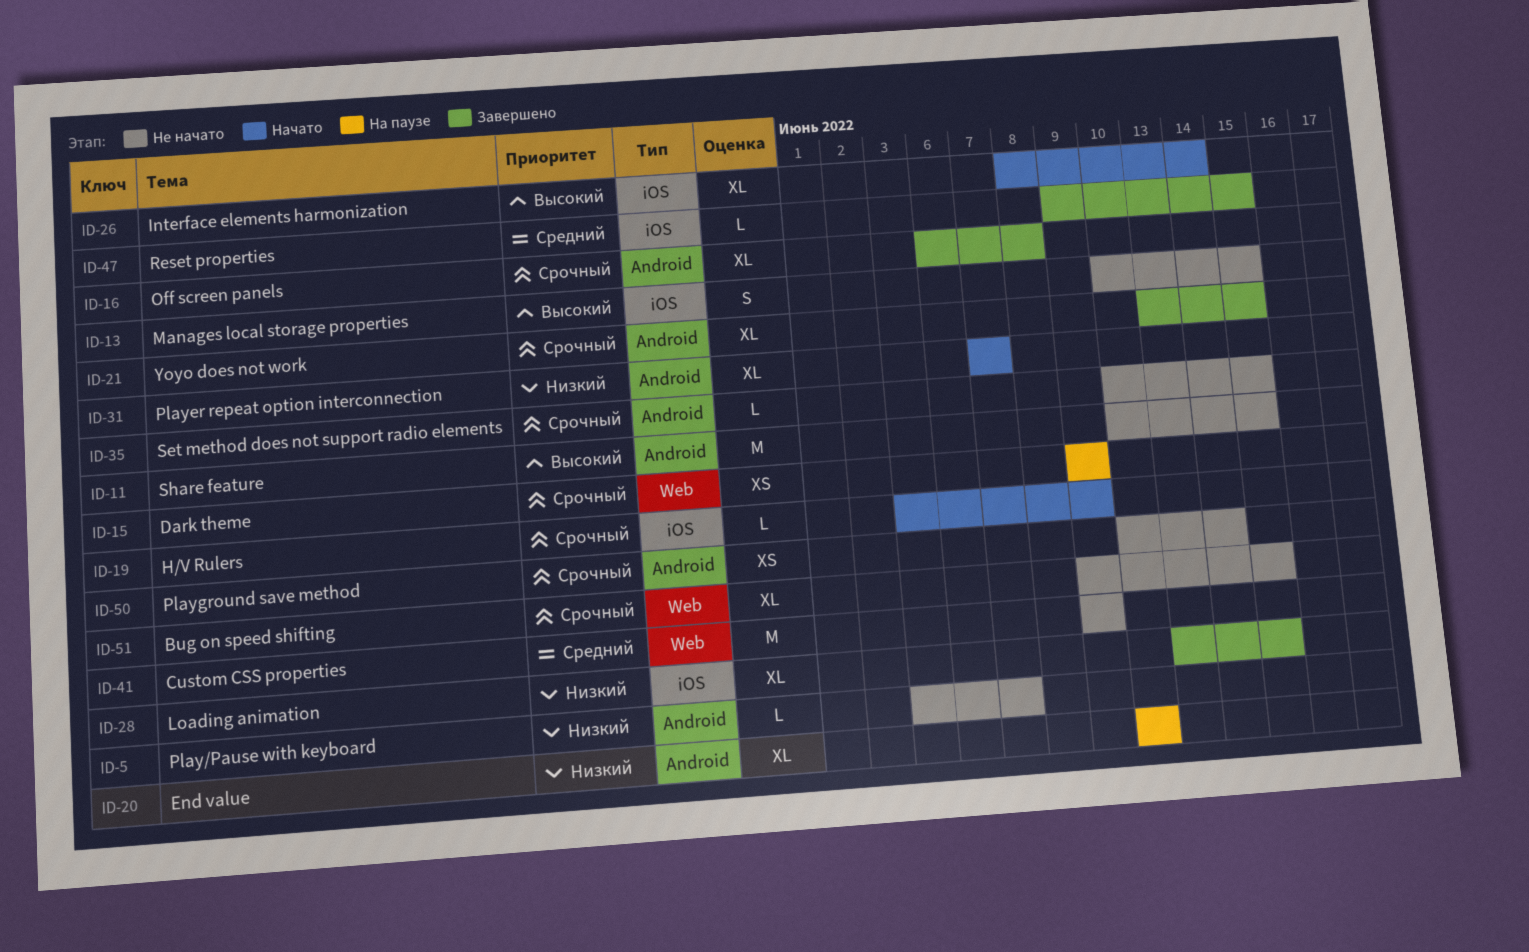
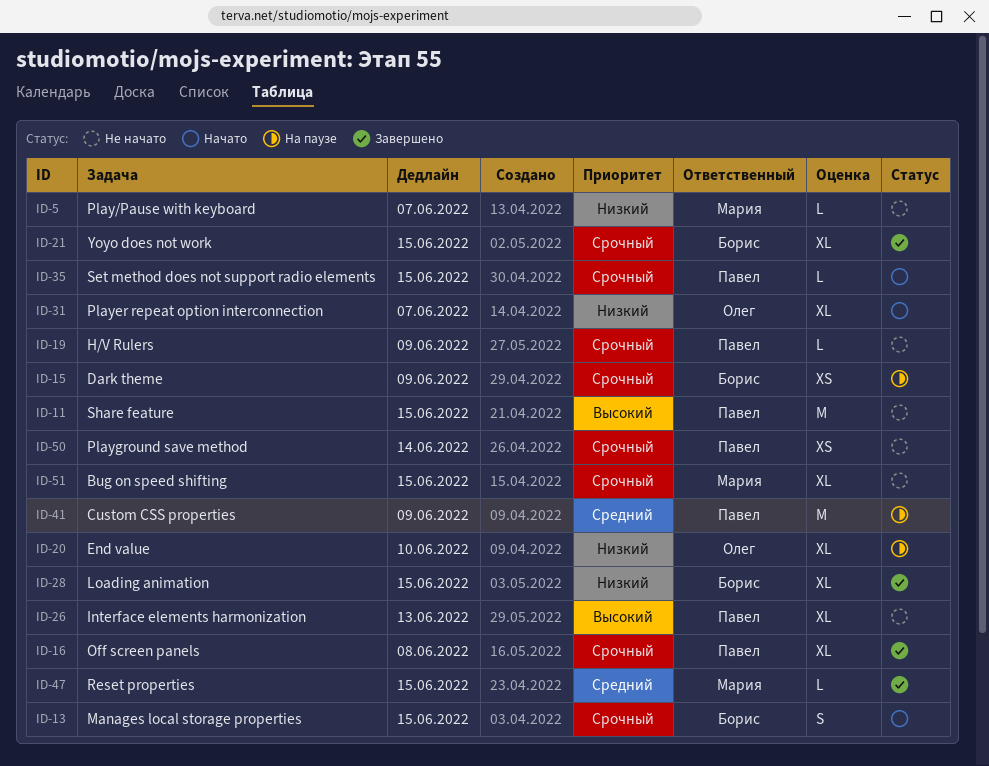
ID-13, status: Не начато -> Начато
ID-13, priority: Высокий -> Срочный
ID-19, status: Начато -> Не начато
ID-26, status: Начато -> Не начато
ID-26, due: Jun 14 -> Jun 13
ID-35, status: Не начато -> Начато
ID-41, status: Не начато -> На паузе

